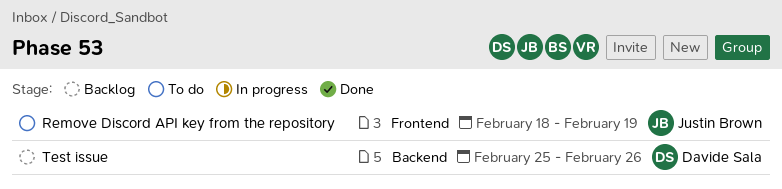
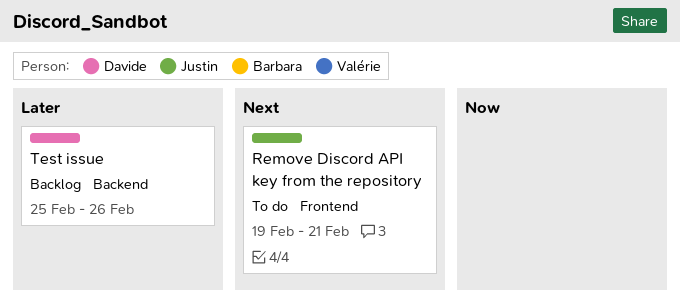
Remove Discord API key from the repository, start: Feb 18 -> Feb 19
Remove Discord API key from the repository, due: Feb 19 -> Feb 21

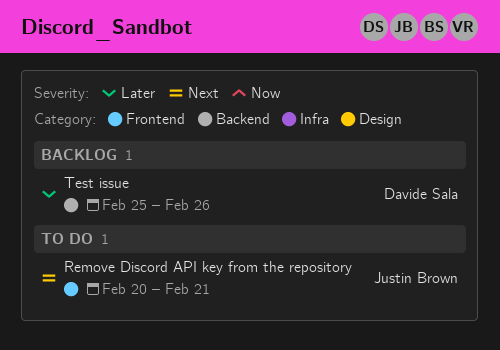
Remove Discord API key from the repository, start: Feb 19 -> Feb 20

